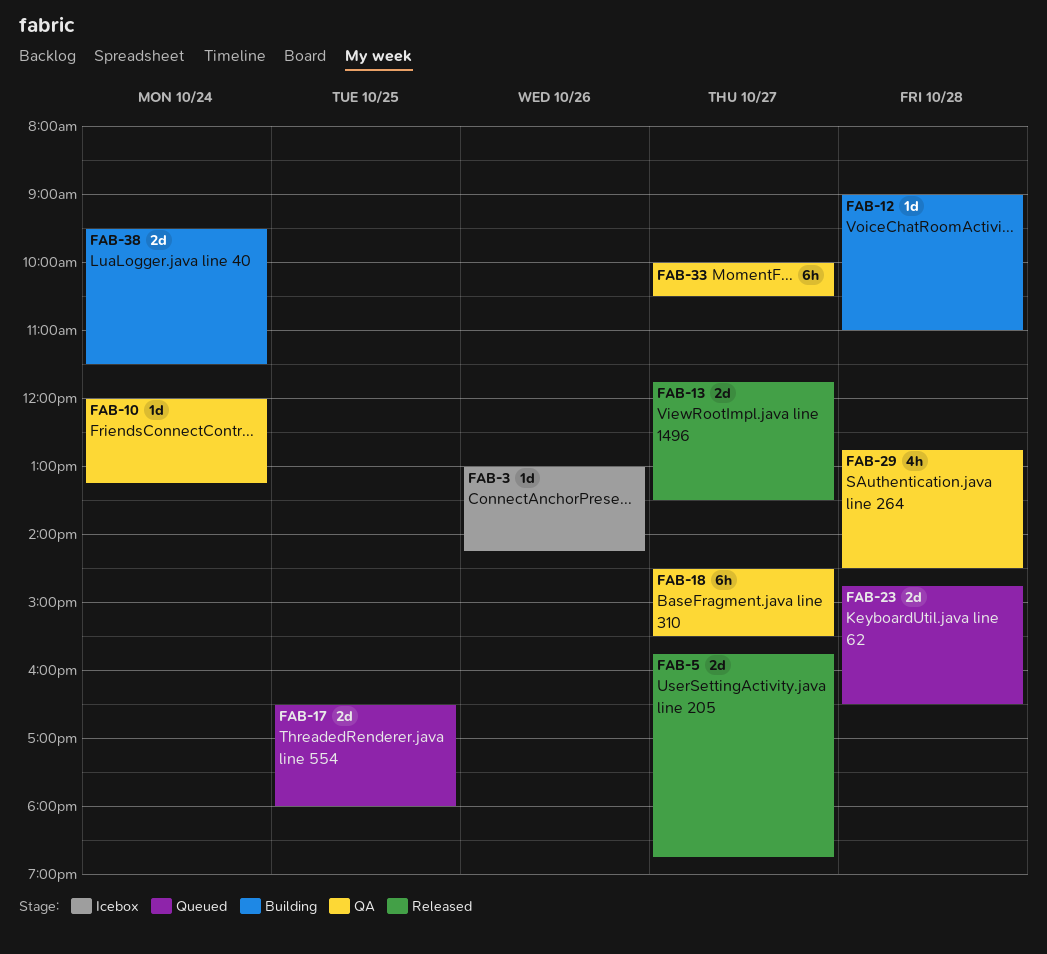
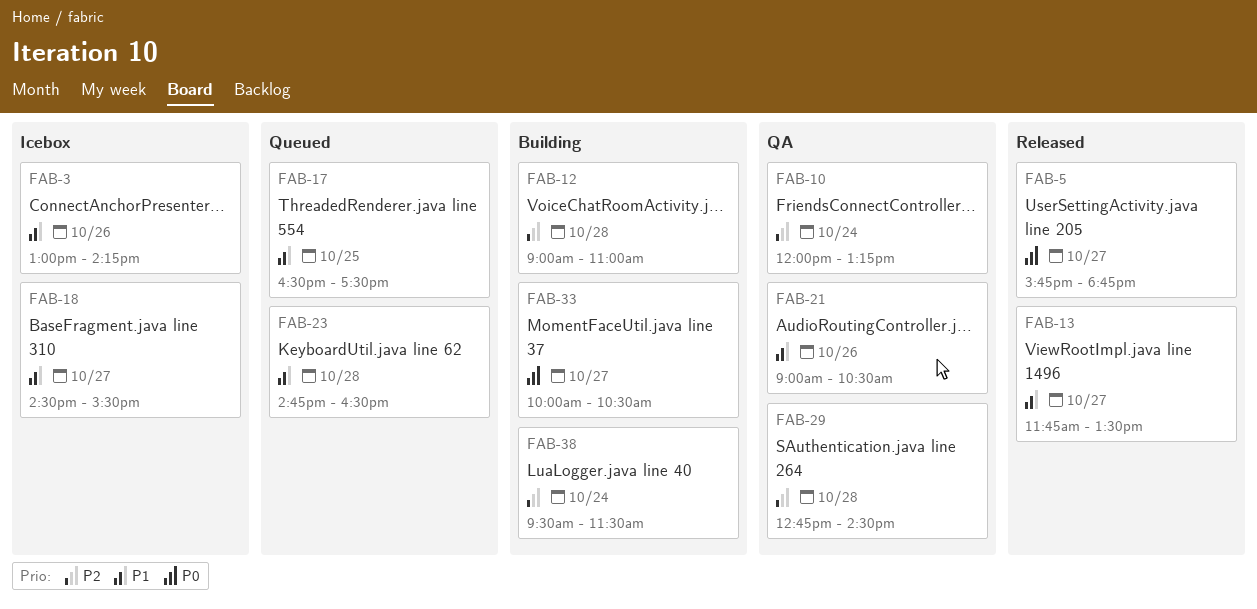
FAB-17, ends: 18:00 -> 17:30
FAB-18, status: QA -> Icebox
FAB-21: none -> present
FAB-33, status: QA -> Building

